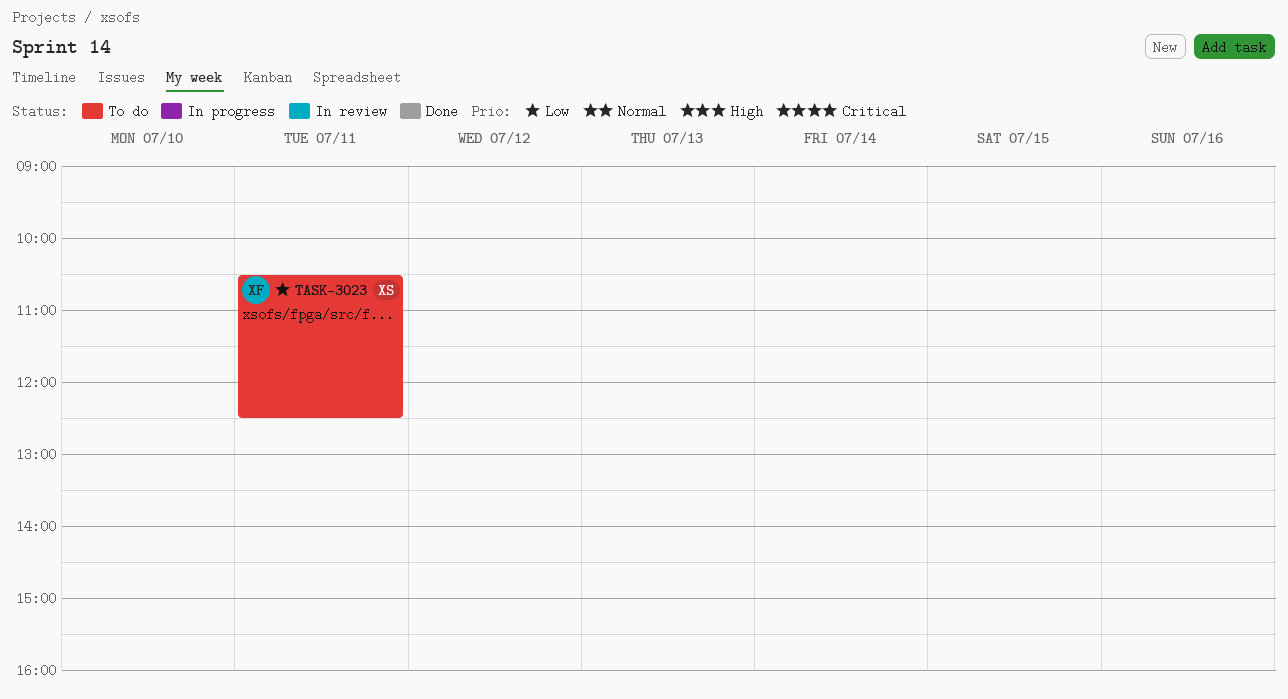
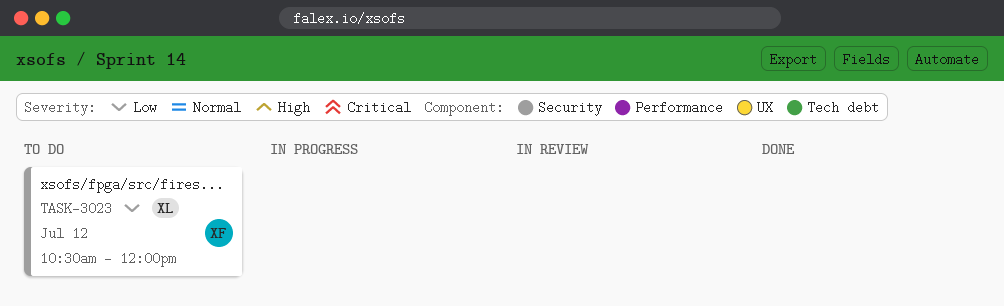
TASK-3023, estimate: XS -> XL
TASK-3023, day: Jul 11 -> Jul 12
TASK-3023, ends: 12:30 -> 12:00

